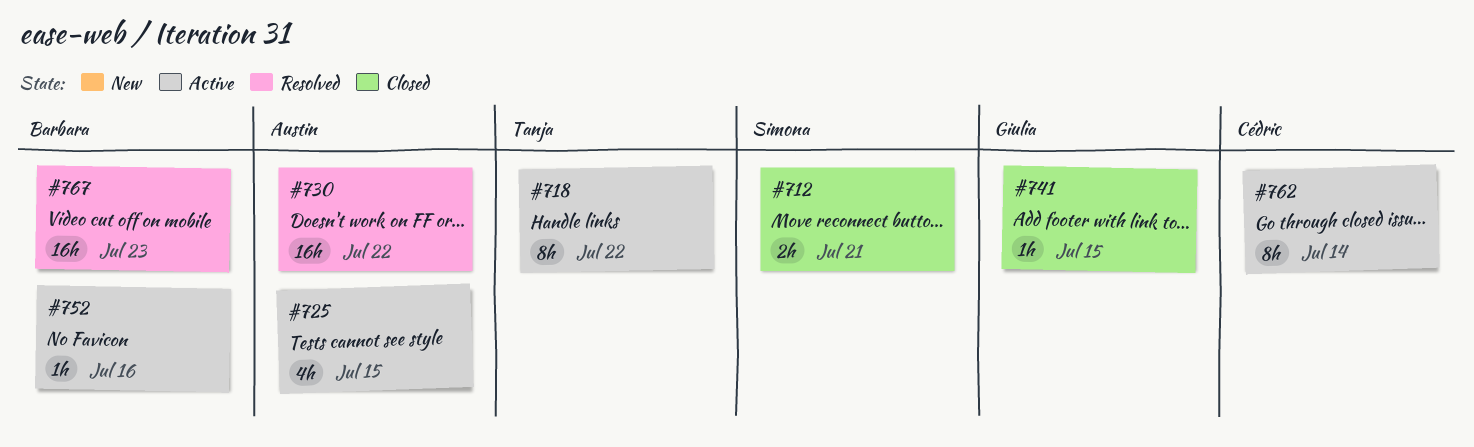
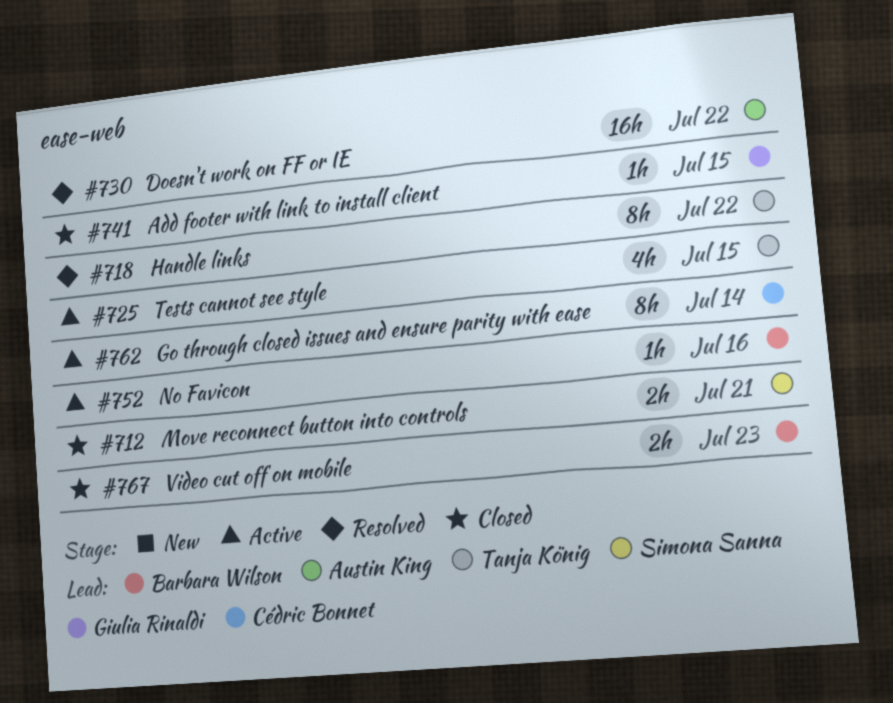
#718, status: Active -> Resolved
#725, owner: Austin King -> Tanja König
#767, status: Resolved -> Closed
#767, estimate: 16h -> 2h

